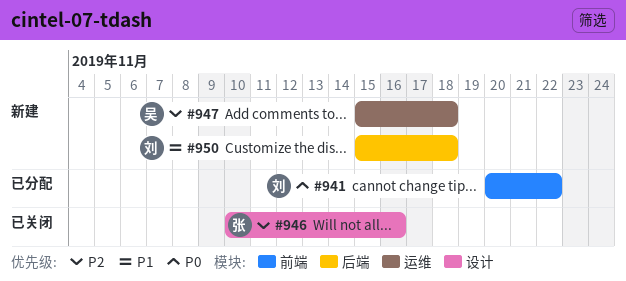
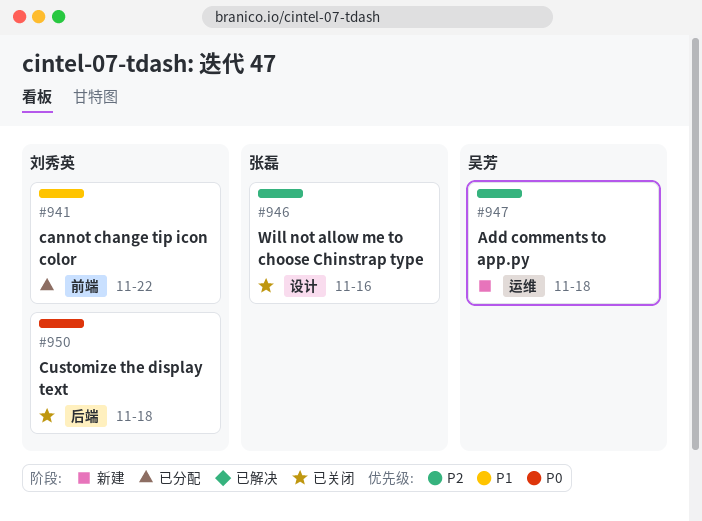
#941, priority: P0 -> P1
#950, status: 新建 -> 已关闭
#950, priority: P1 -> P0

